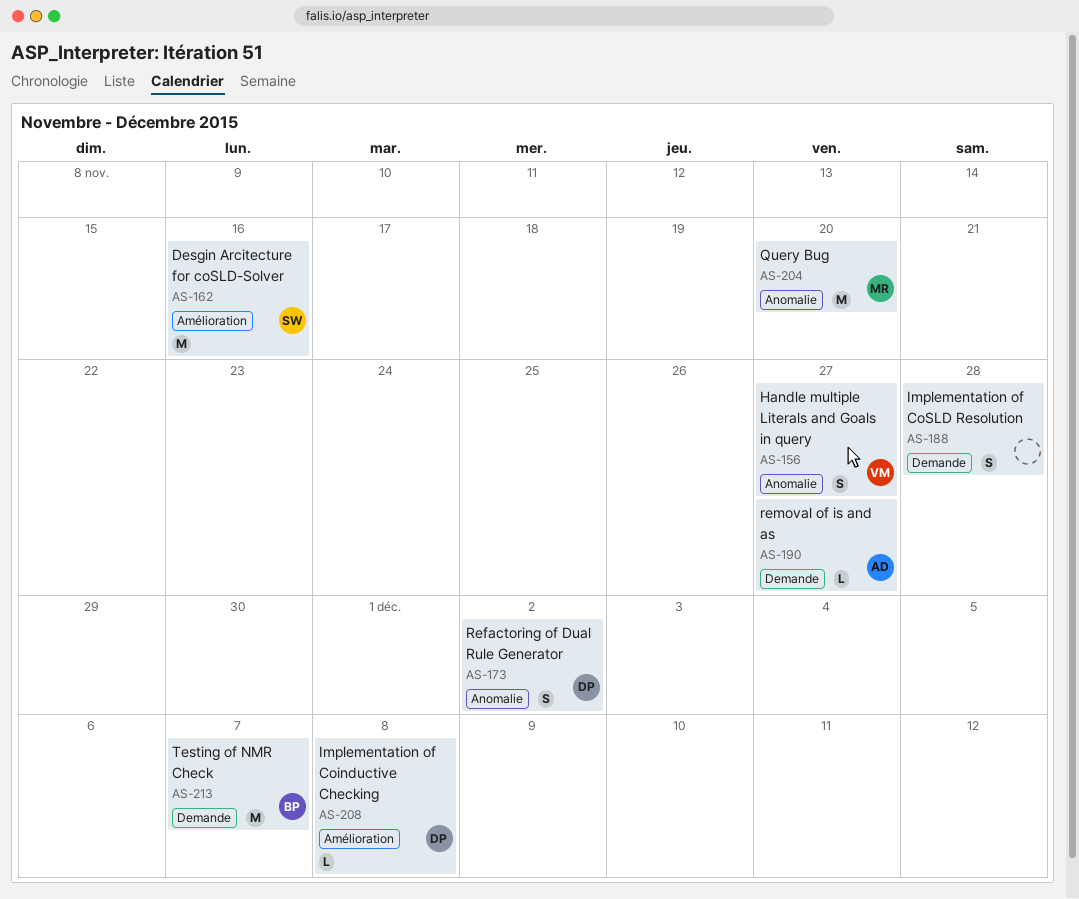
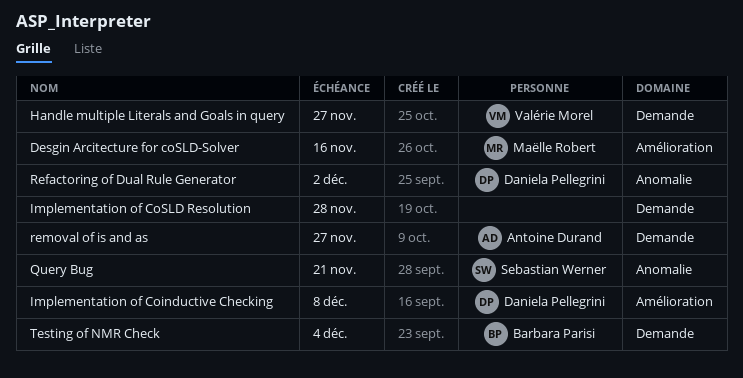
Desgin Arcitecture for coSLD-Solver, owner: Sebastian Werner -> Maëlle Robert
Handle multiple Literals and Goals in query, label: Anomalie -> Demande
Query Bug, owner: Maëlle Robert -> Sebastian Werner
Query Bug, due: Nov 20 -> Nov 21
Testing of NMR Check, due: Dec 7 -> Dec 4

